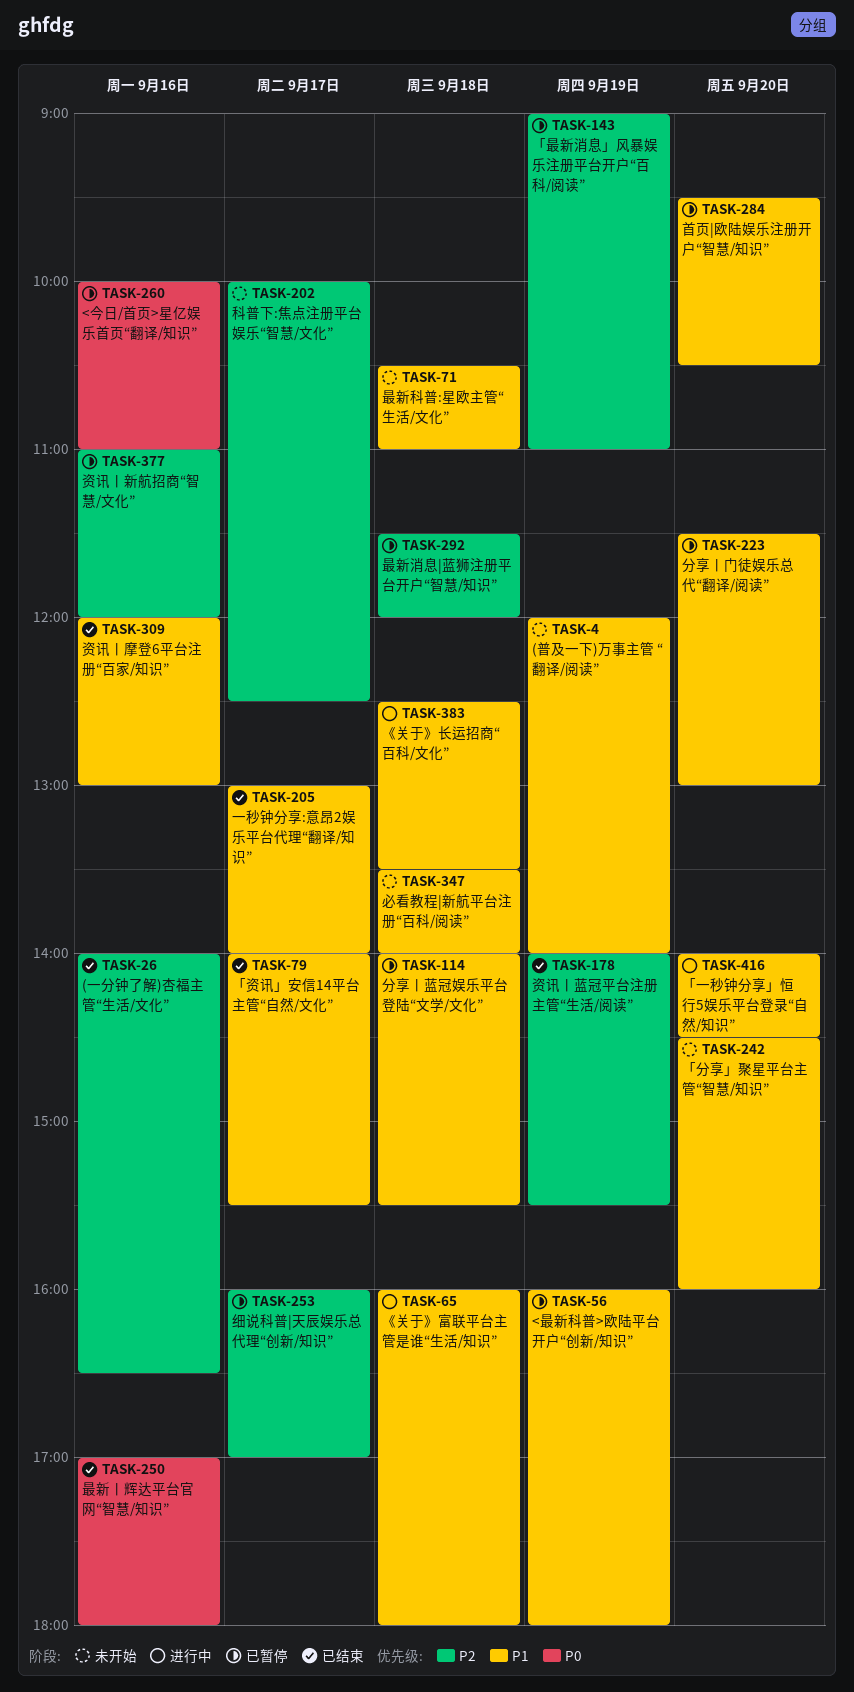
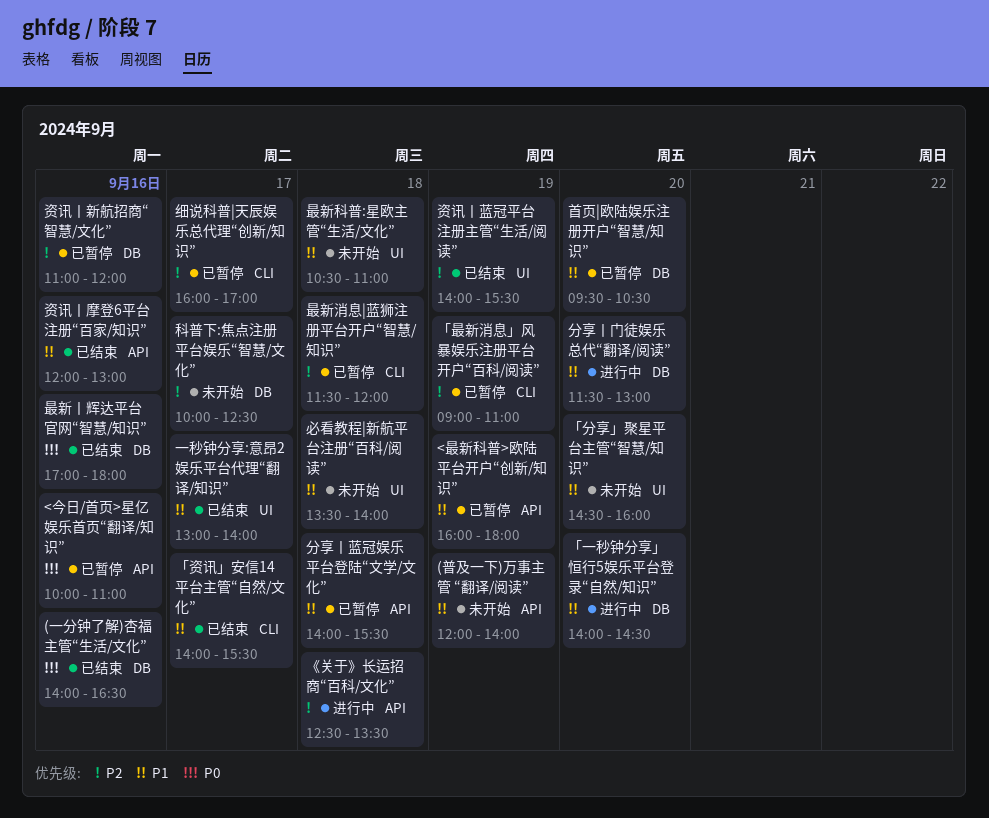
(一分钟了解)杏福主管“生活/文化”, priority: P2 -> P0
《关于》富联平台主管是谁“生活/知识”: present -> none
《关于》长运招商“百科/文化”, priority: P1 -> P2
分享丨门徒娱乐总代“翻译/阅读”, status: 已暂停 -> 进行中

